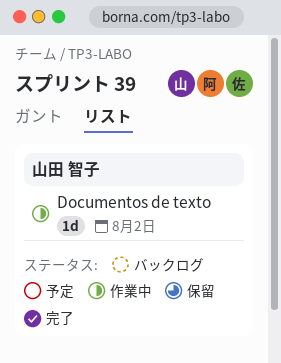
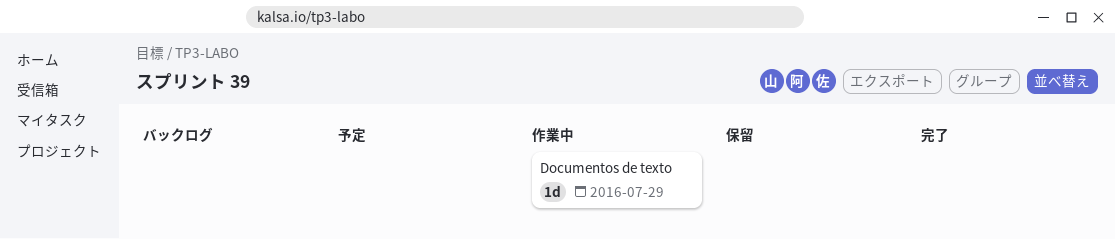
Documentos de texto, due: Aug 2 -> Jul 29

